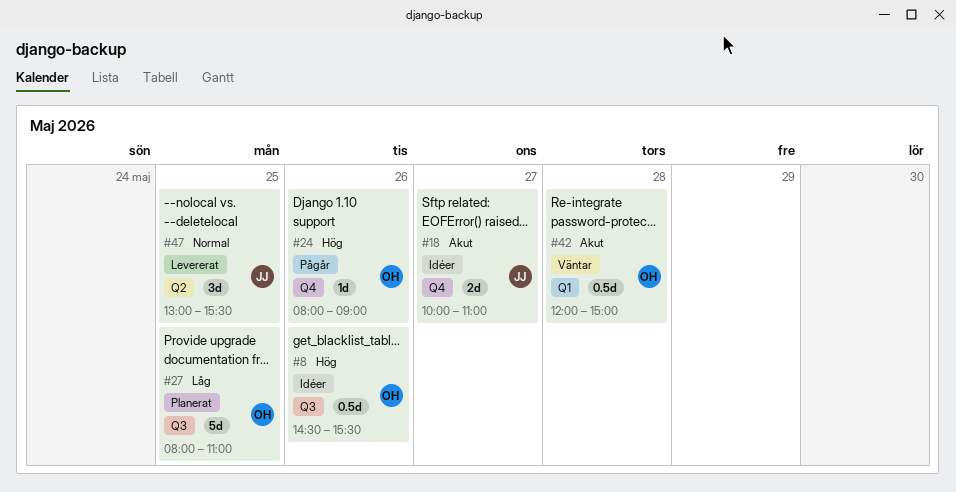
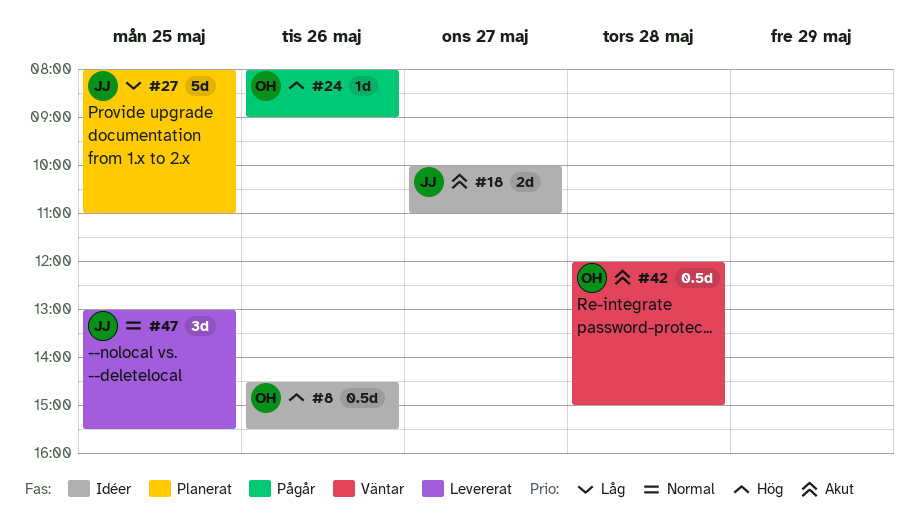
#27, owner: OH -> JJ

